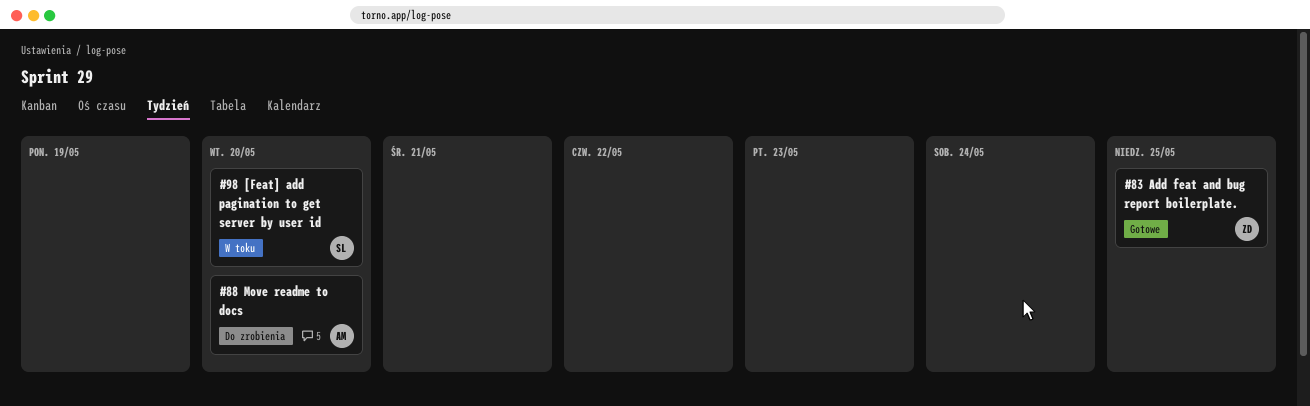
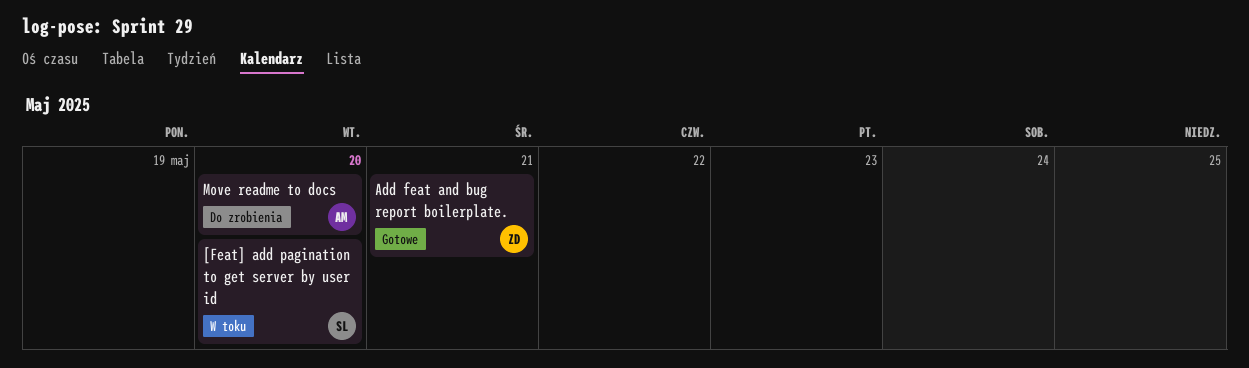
Add feat and bug report boilerplate., due: May 25 -> May 21

